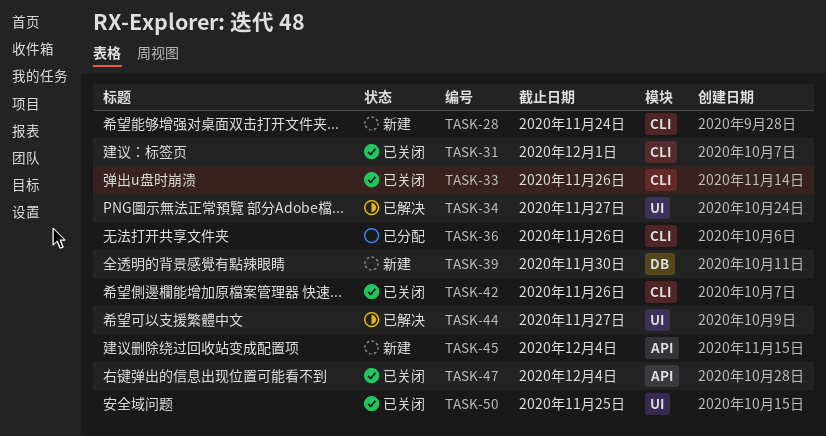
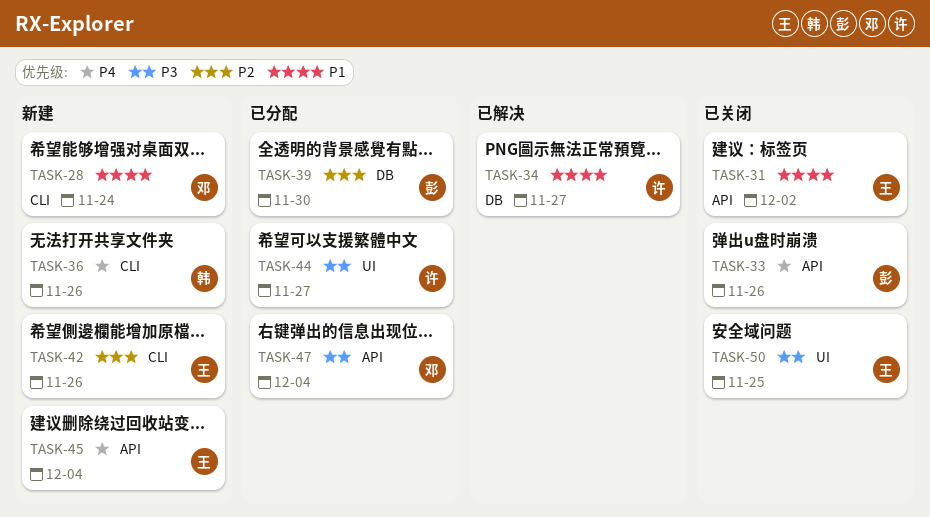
TASK-31, label: CLI -> API
TASK-31, due: Dec 1 -> Dec 2
TASK-33, label: CLI -> API
TASK-34, label: UI -> DB
TASK-36, status: 已分配 -> 新建
TASK-39, status: 新建 -> 已分配
TASK-42, status: 已关闭 -> 新建
TASK-44, status: 已解决 -> 已分配
TASK-47, status: 已关闭 -> 已分配

